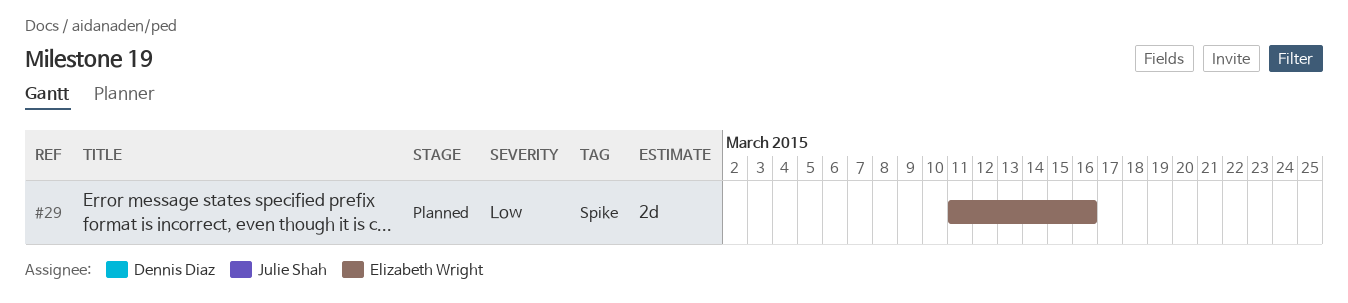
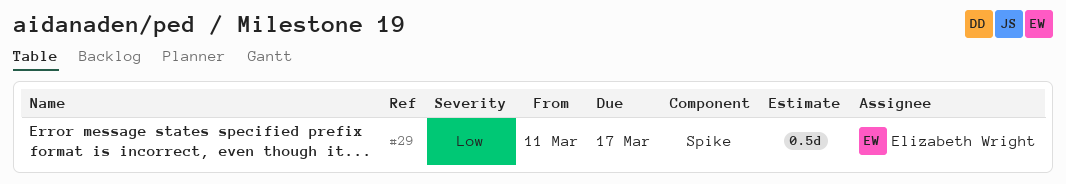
#29, estimate: 2d -> 0.5d
#29, due: Mar 16 -> Mar 17

